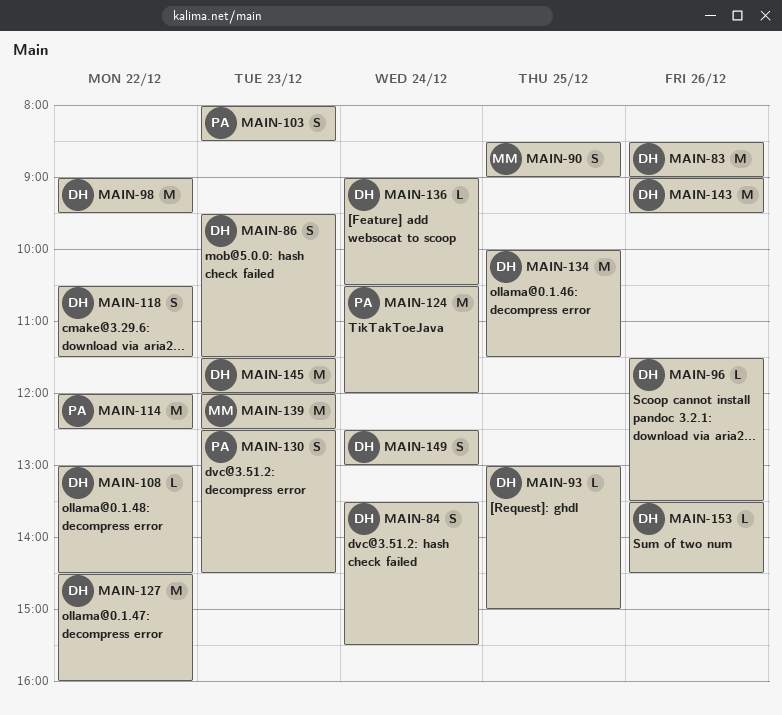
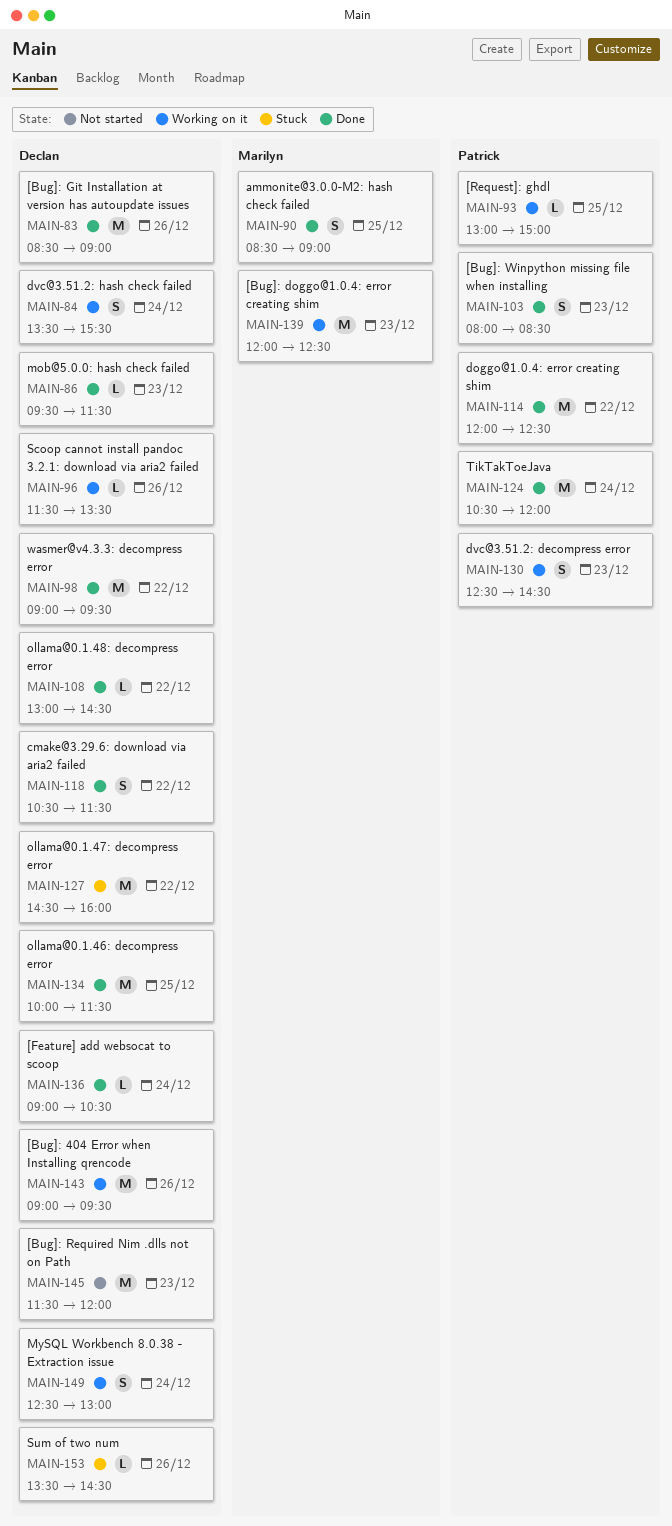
MAIN-86, estimate: S -> L
MAIN-93, owner: Declan -> Patrick

